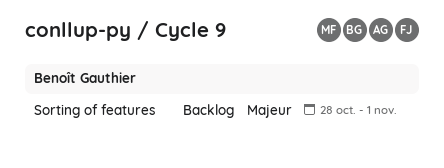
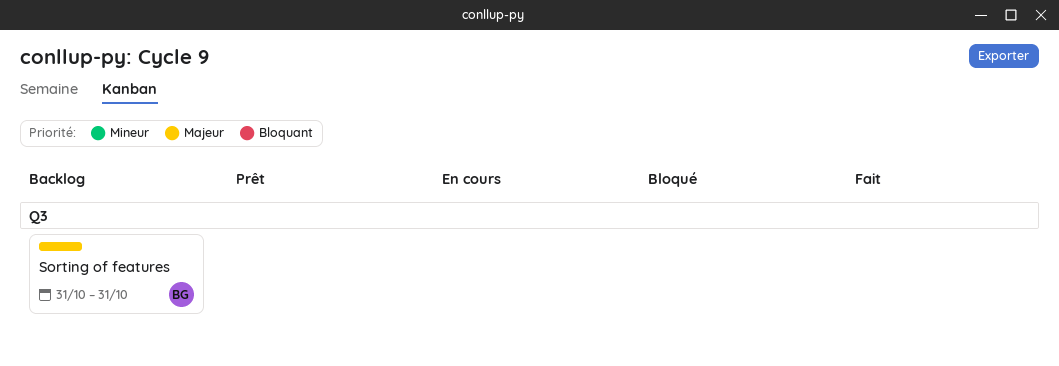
Sorting of features, start: Oct 28 -> Oct 31
Sorting of features, due: Nov 1 -> Oct 31

